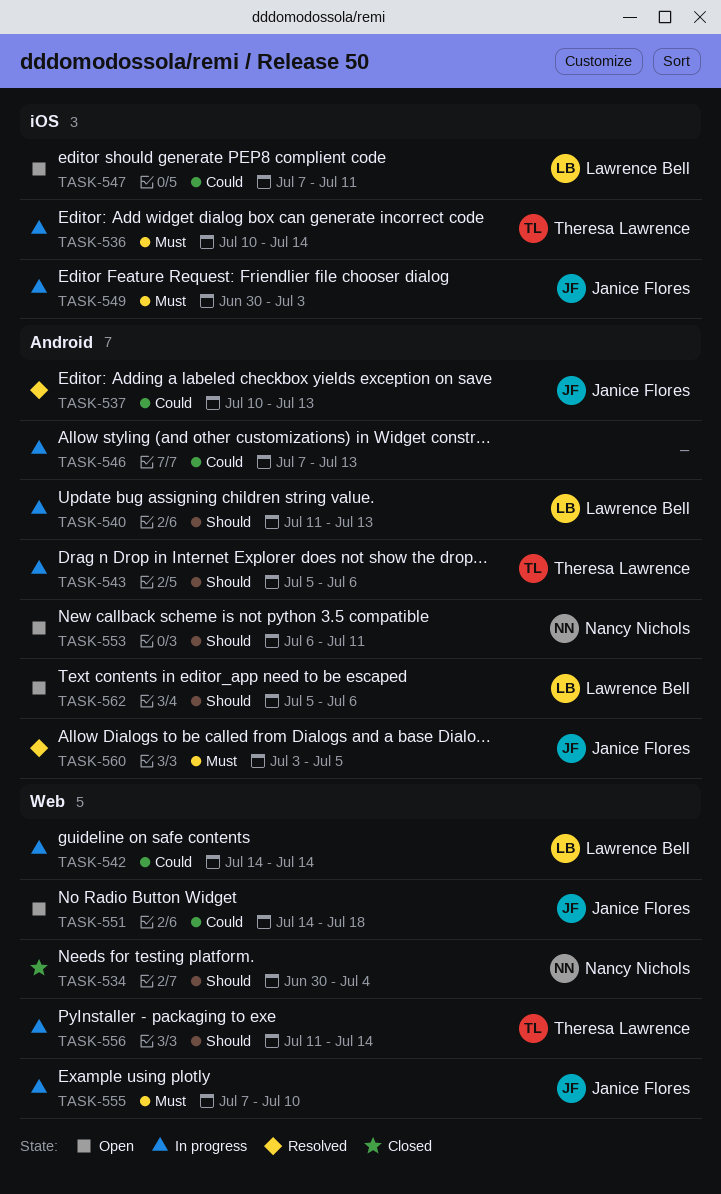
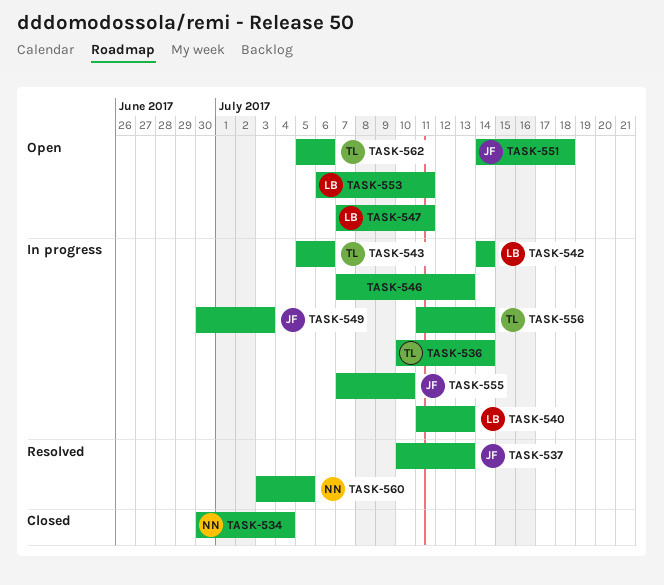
TASK-553, owner: Nancy Nichols -> Lawrence Bell
TASK-560, owner: Janice Flores -> Nancy Nichols
TASK-562, owner: Lawrence Bell -> Theresa Lawrence

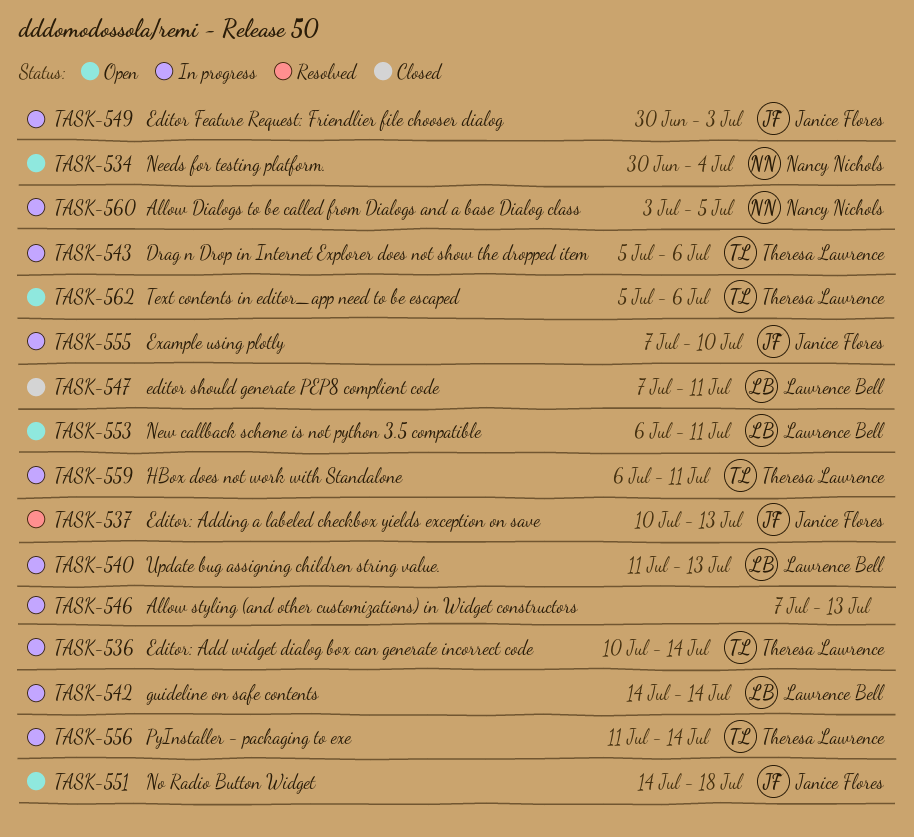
TASK-534, status: Closed -> Open
TASK-547, status: Open -> Closed
TASK-559: none -> present
TASK-560, status: Resolved -> In progress

